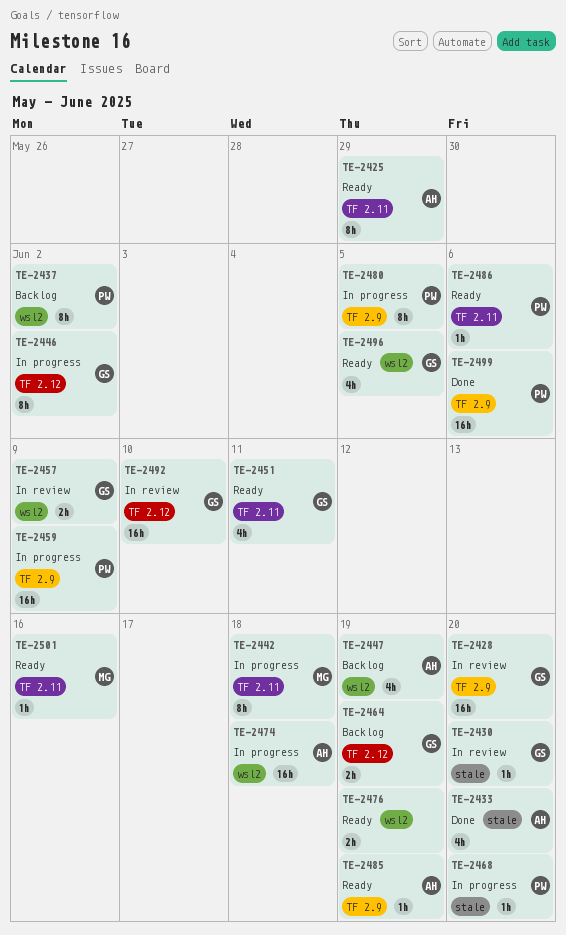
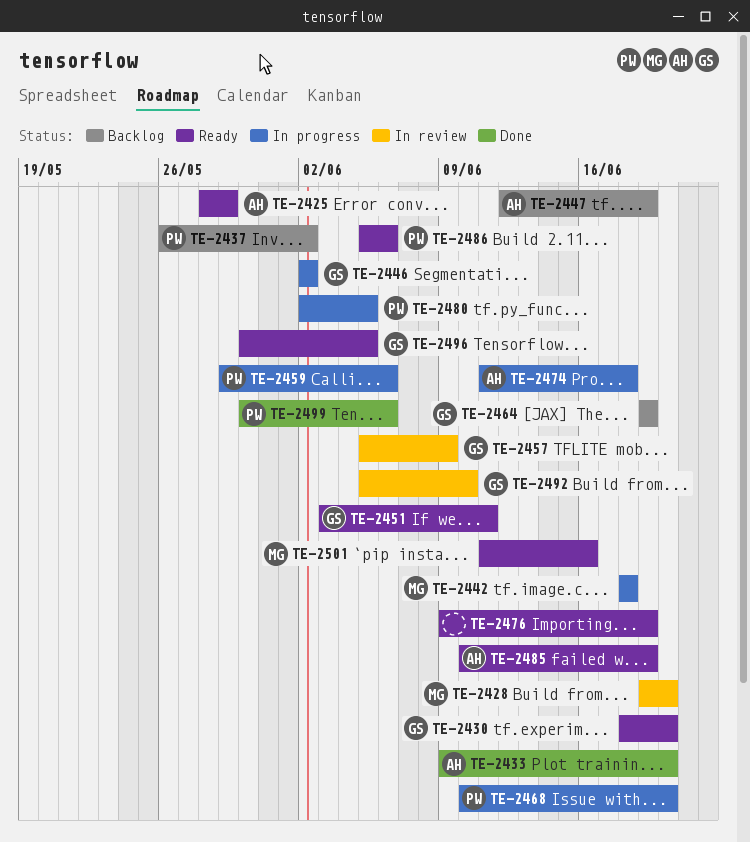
TE-2428, owner: GS -> MG
TE-2430, status: In review -> Ready
TE-2459, due: Jun 9 -> Jun 6

